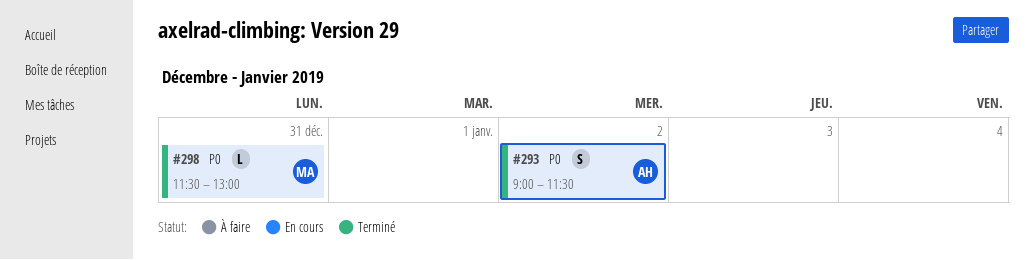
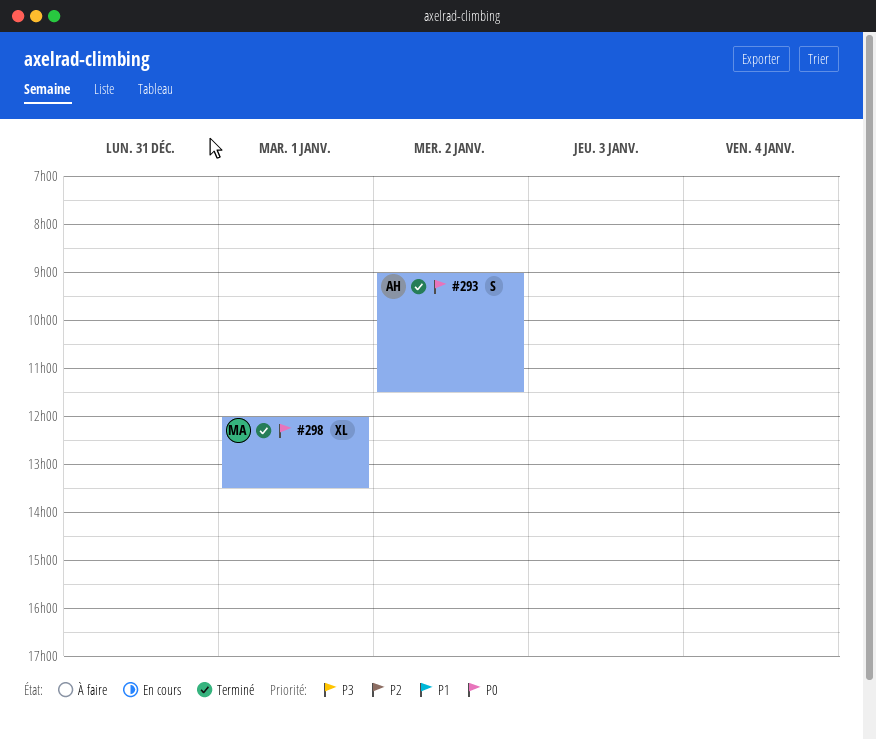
#298, estimate: L -> XL
#298, day: Dec 31 -> Jan 1
#298, begins: 11:30 -> 12:00
#298, ends: 13:00 -> 13:30

